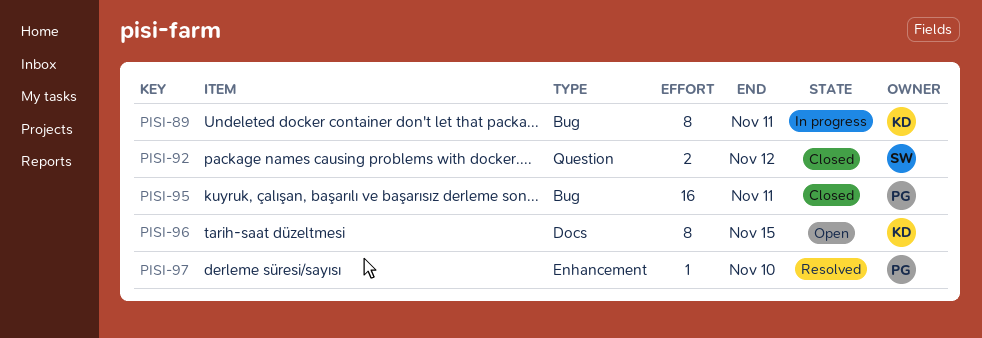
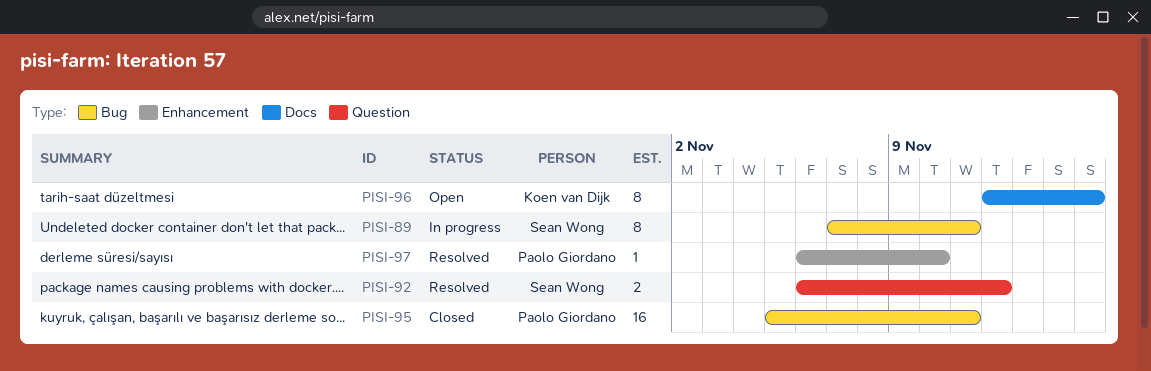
PISI-89, owner: Koen van Dijk -> Sean Wong
PISI-92, status: Closed -> Resolved

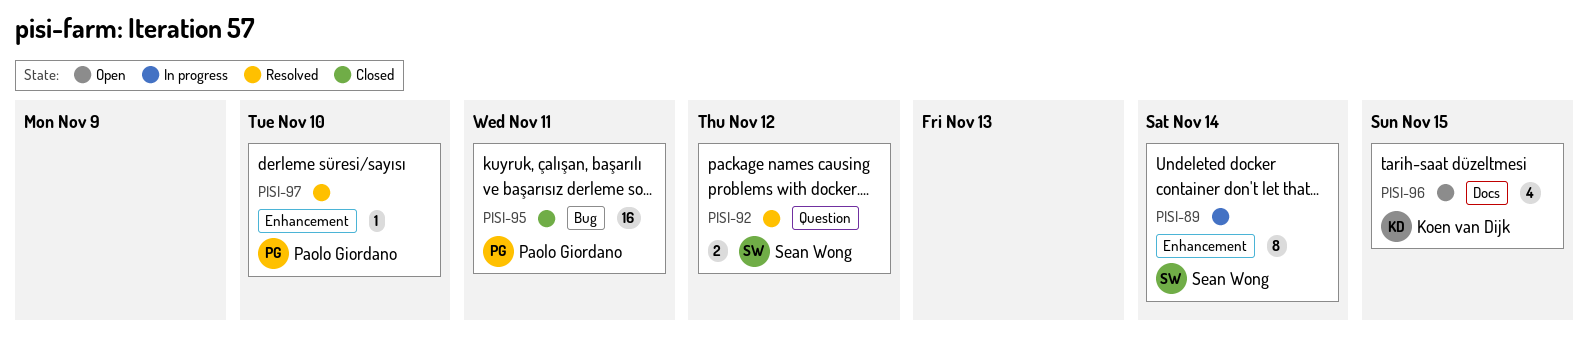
PISI-89, label: Bug -> Enhancement
PISI-89, due: Nov 11 -> Nov 14
PISI-96, estimate: 8 -> 4

